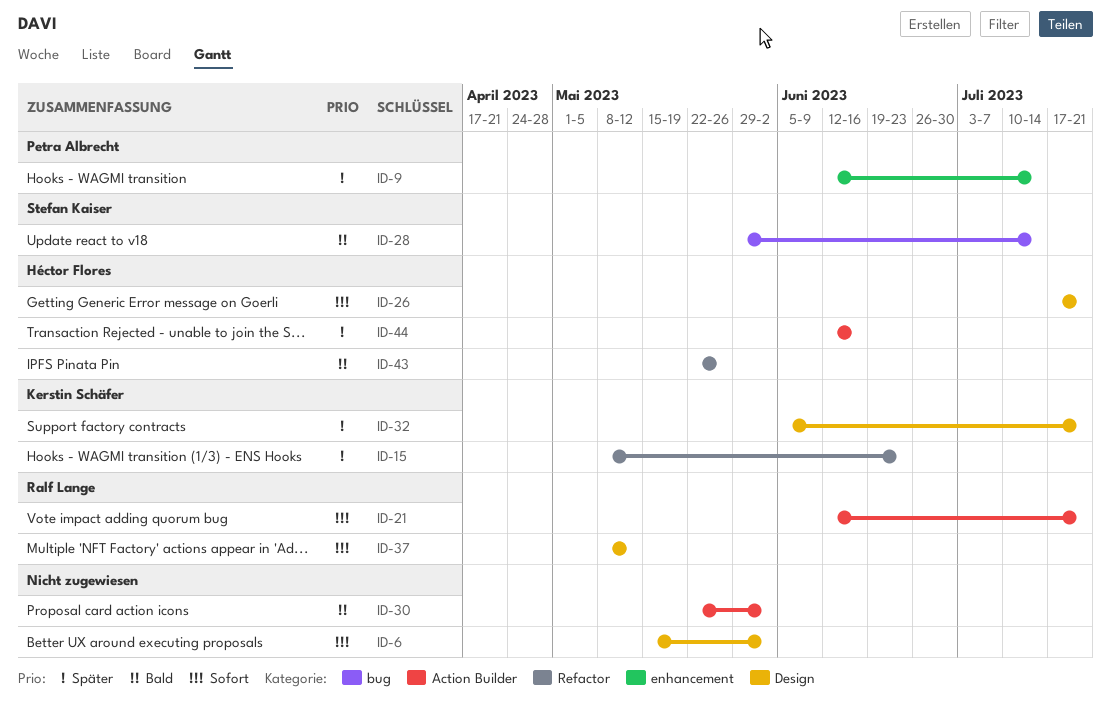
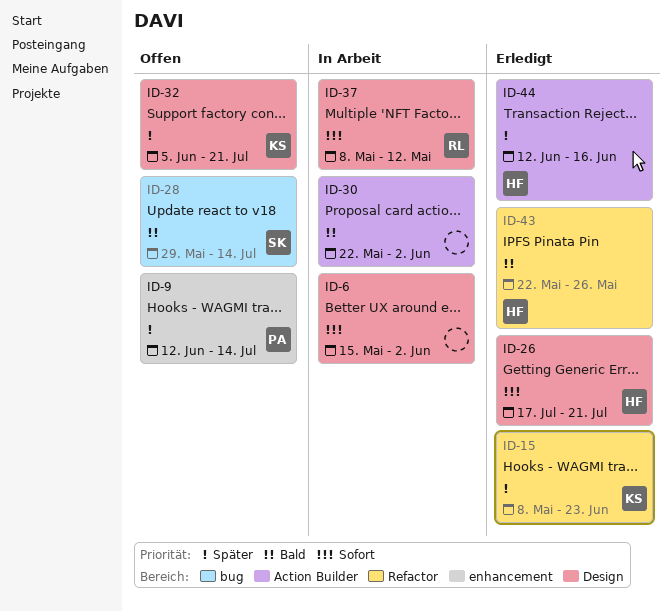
ID-21: present -> none

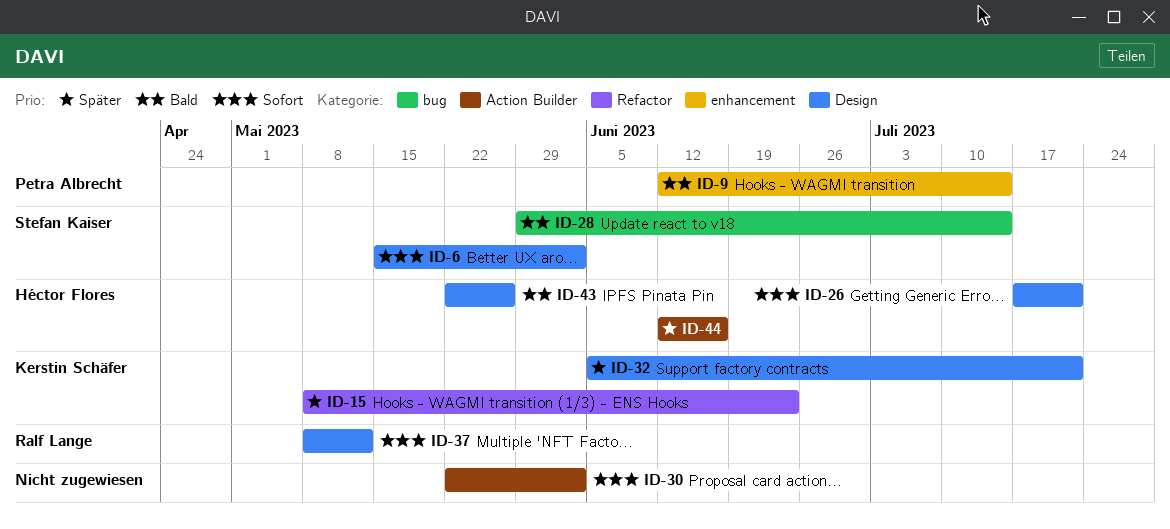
ID-6, owner: none -> Stefan Kaiser
ID-9, priority: Später -> Bald
ID-30, priority: Bald -> Sofort
ID-43, label: Refactor -> Design

